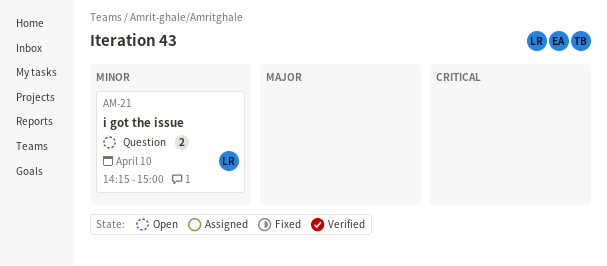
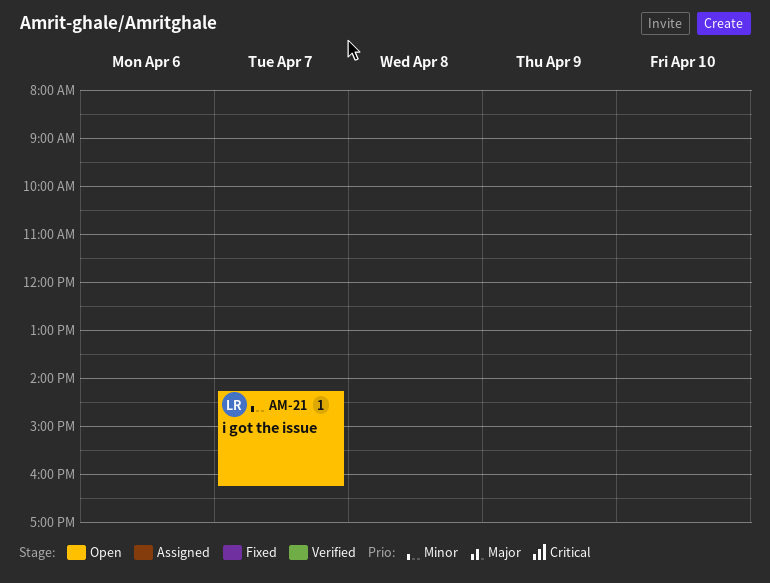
AM-21, estimate: 2 -> 1
AM-21, day: Apr 10 -> Apr 7
AM-21, ends: 15:00 -> 16:15

